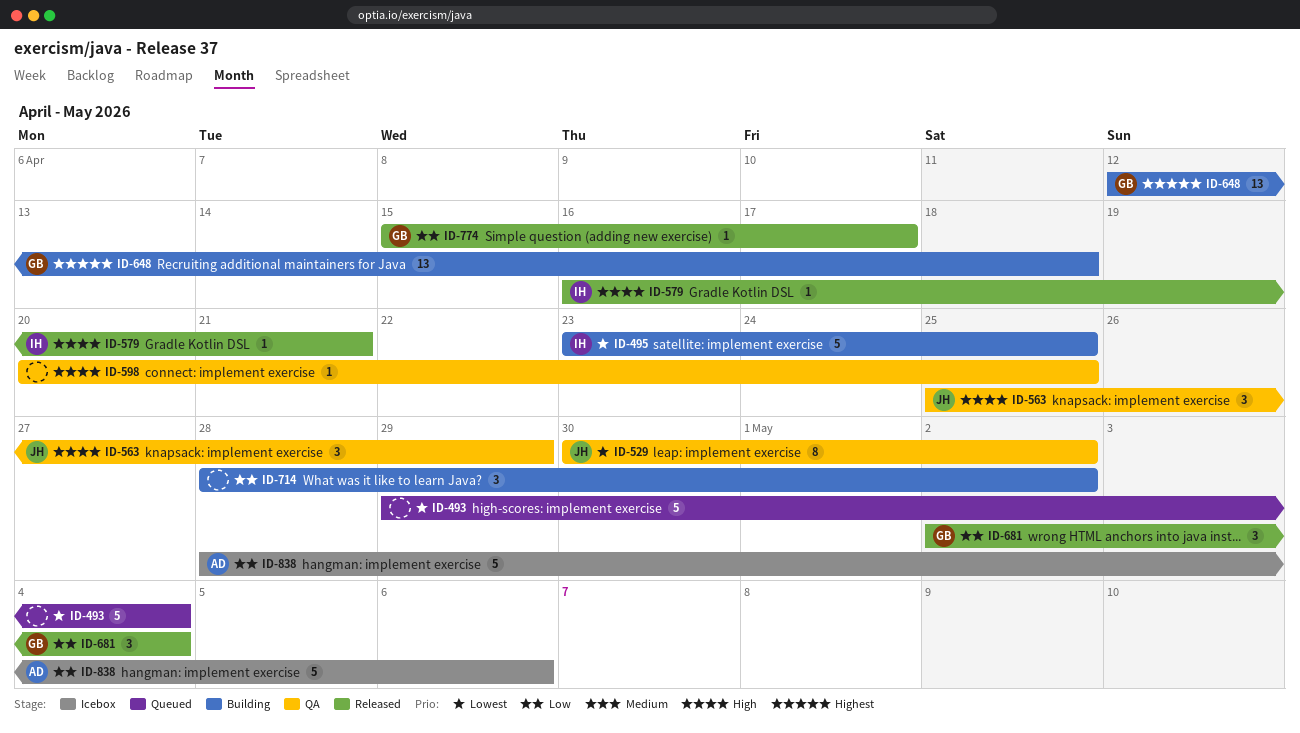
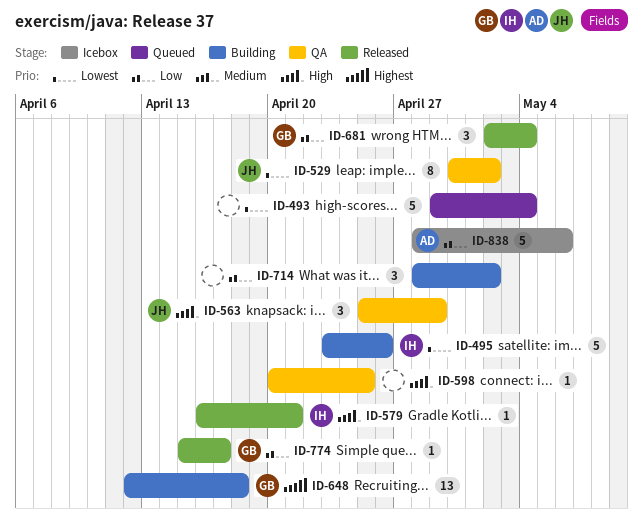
ID-495, due: Apr 25 -> Apr 26

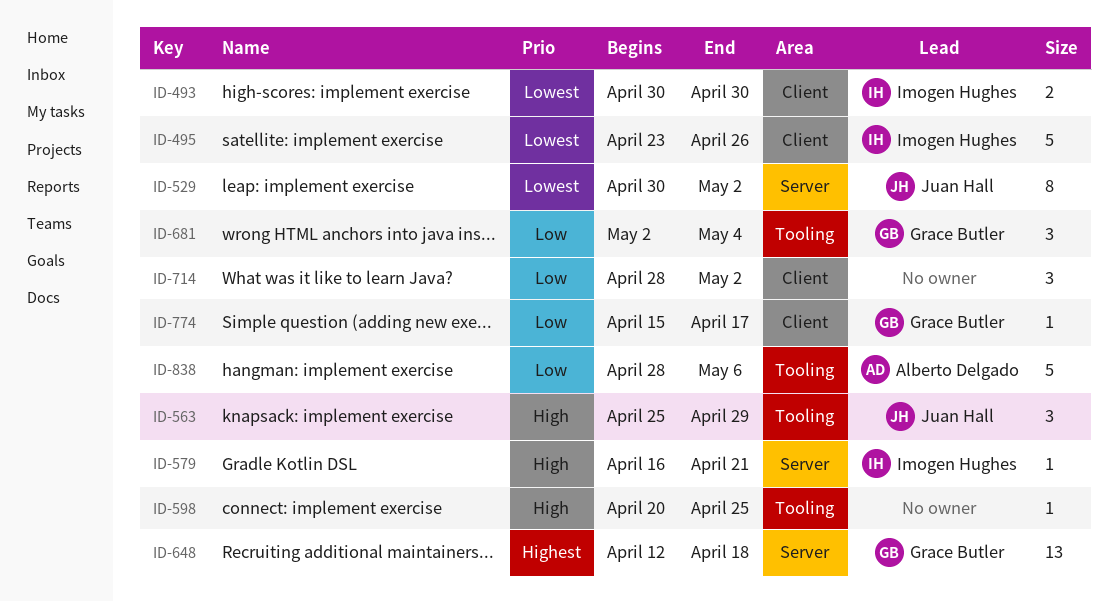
ID-493, owner: none -> Imogen Hughes
ID-493, estimate: 5 -> 2
ID-493, start: Apr 29 -> Apr 30
ID-493, due: May 4 -> Apr 30

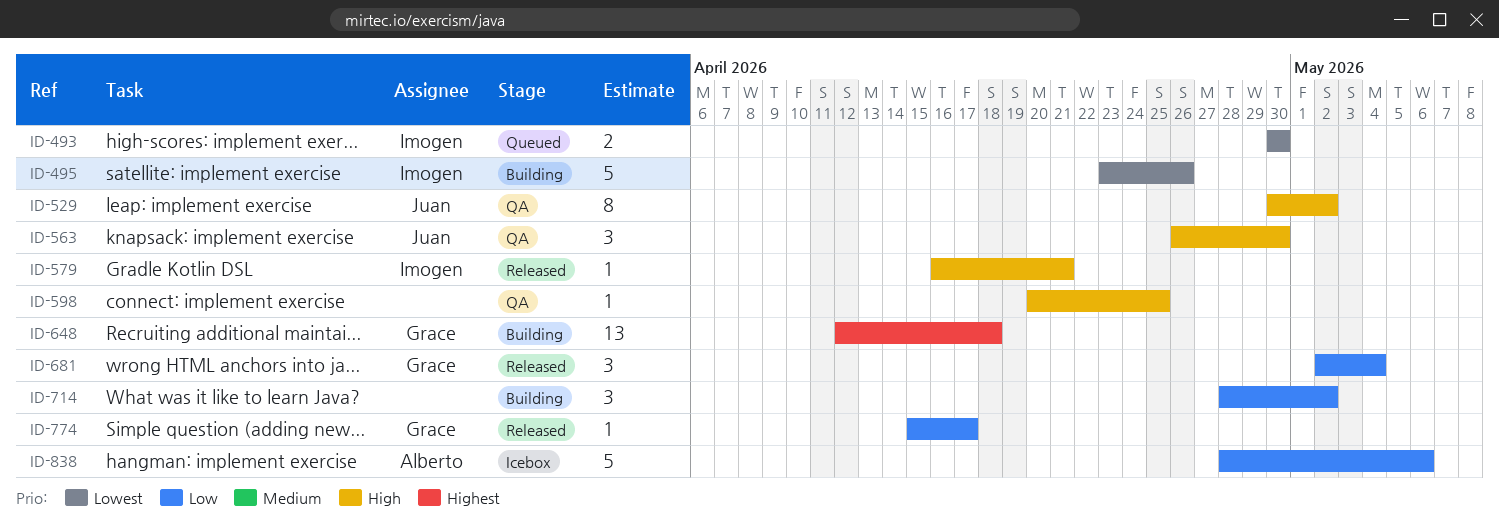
ID-529, priority: Lowest -> High
ID-563, start: Apr 25 -> Apr 26
ID-563, due: Apr 29 -> Apr 30

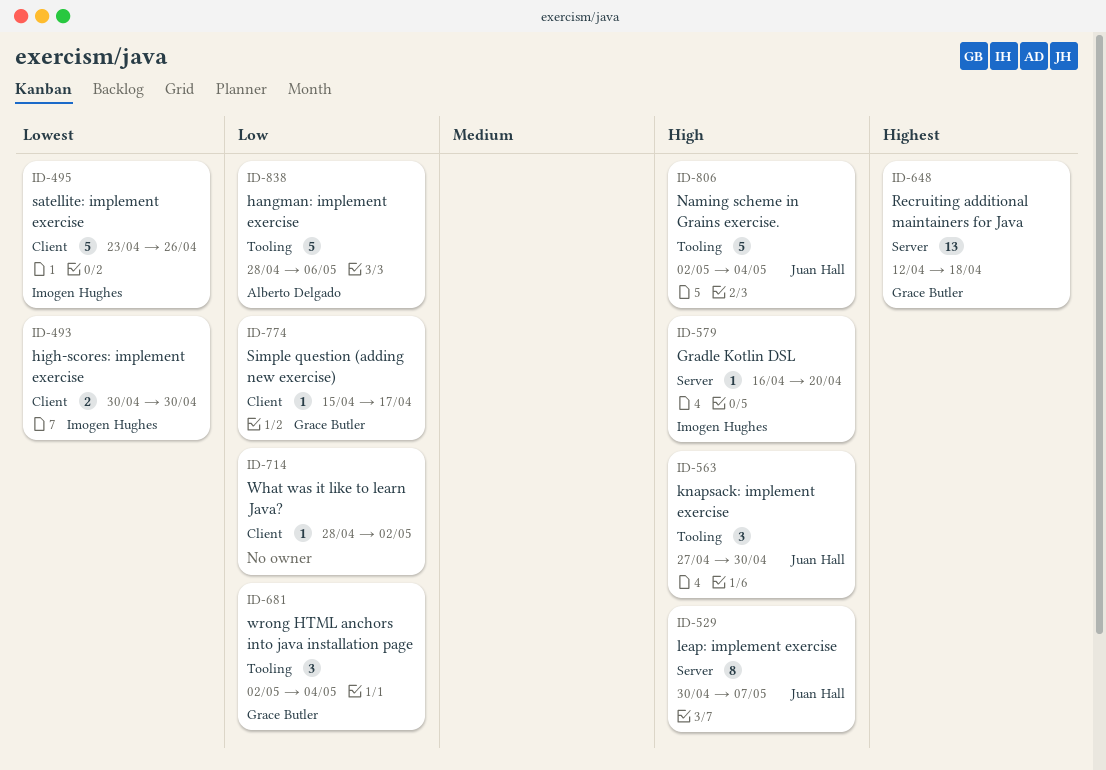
ID-529, due: May 2 -> May 7
ID-563, start: Apr 26 -> Apr 27
ID-579, due: Apr 21 -> Apr 20
ID-598: present -> none
ID-714, estimate: 3 -> 1
ID-806: none -> present

